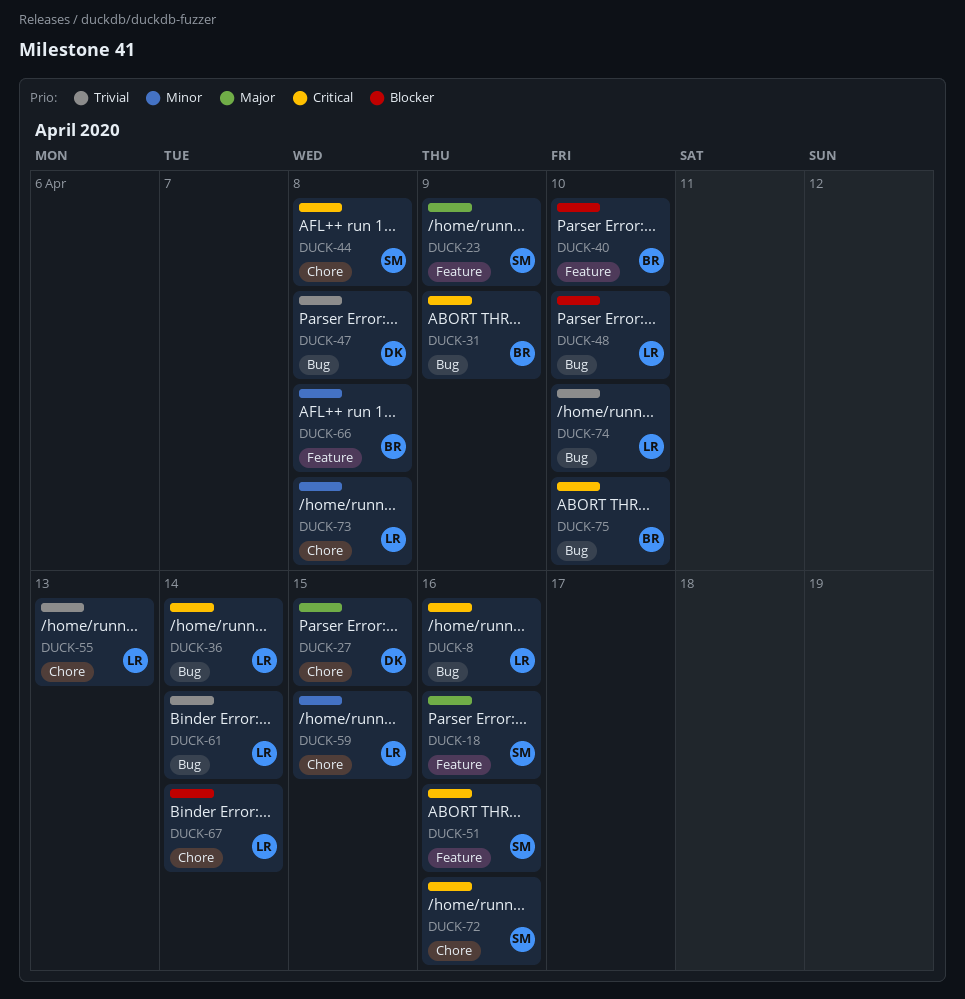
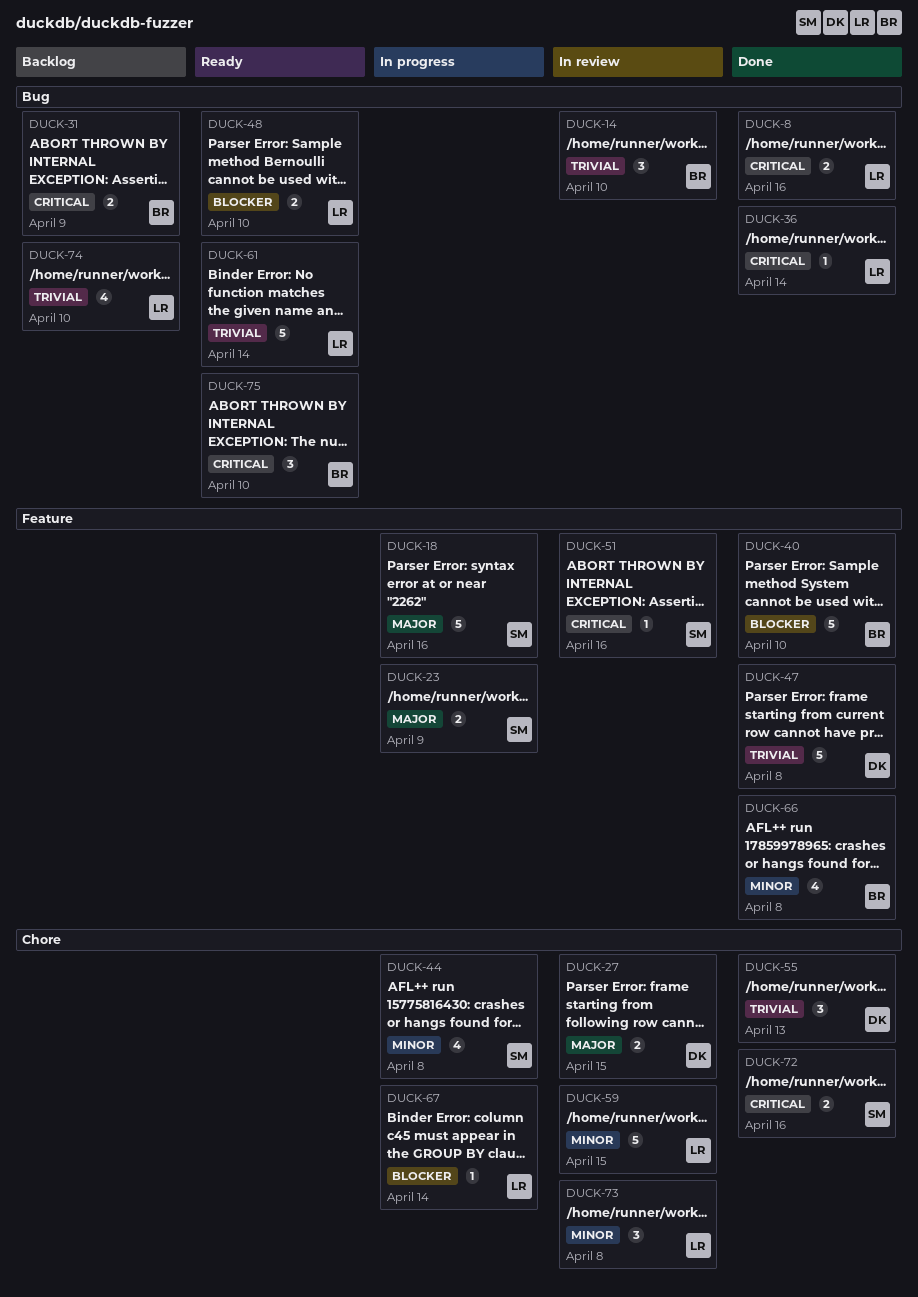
DUCK-14: none -> present
DUCK-44, priority: Critical -> Minor
DUCK-47, label: Bug -> Feature
DUCK-55, owner: LR -> DK

